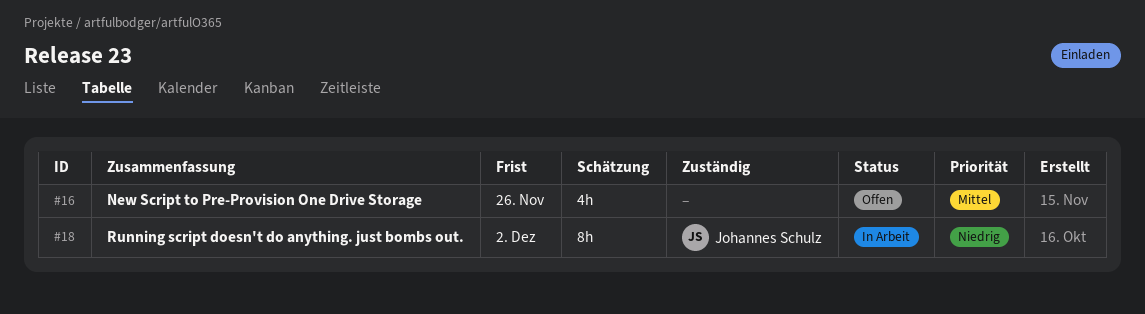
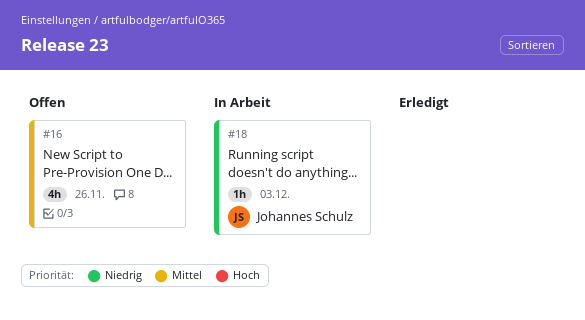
#18, estimate: 8h -> 1h
#18, due: Dec 2 -> Dec 3

